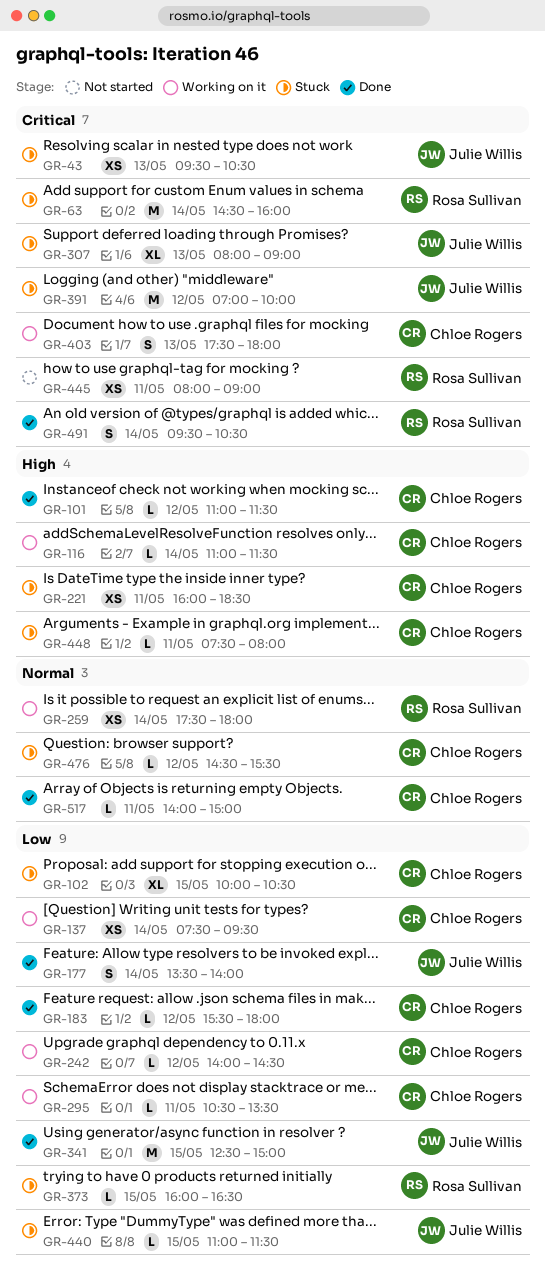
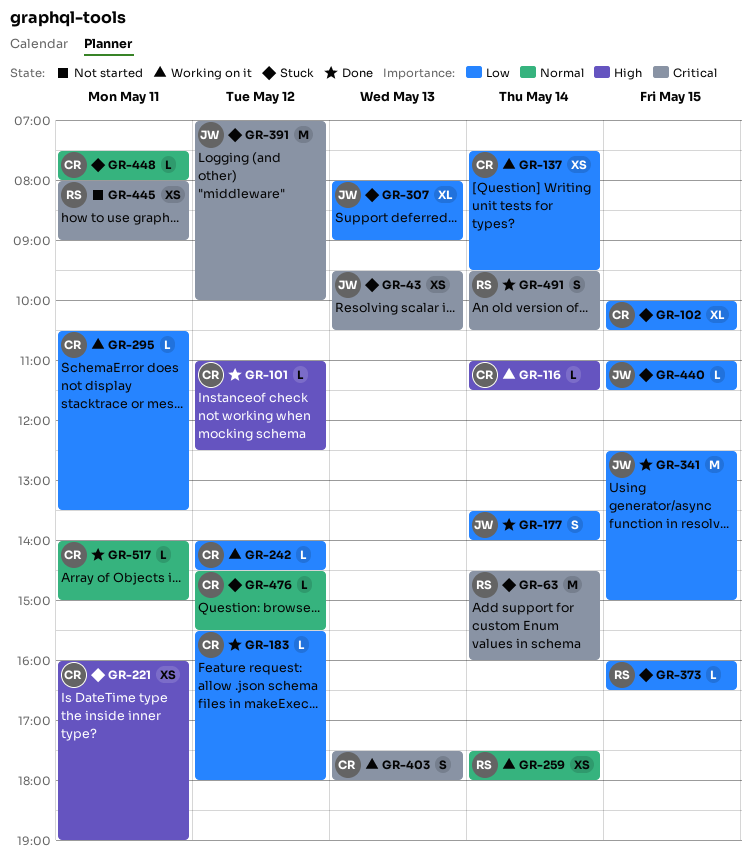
GR-101, ends: 11:30 -> 12:30
GR-221, ends: 18:30 -> 19:00
GR-307, priority: Critical -> Low
GR-448, priority: High -> Normal

